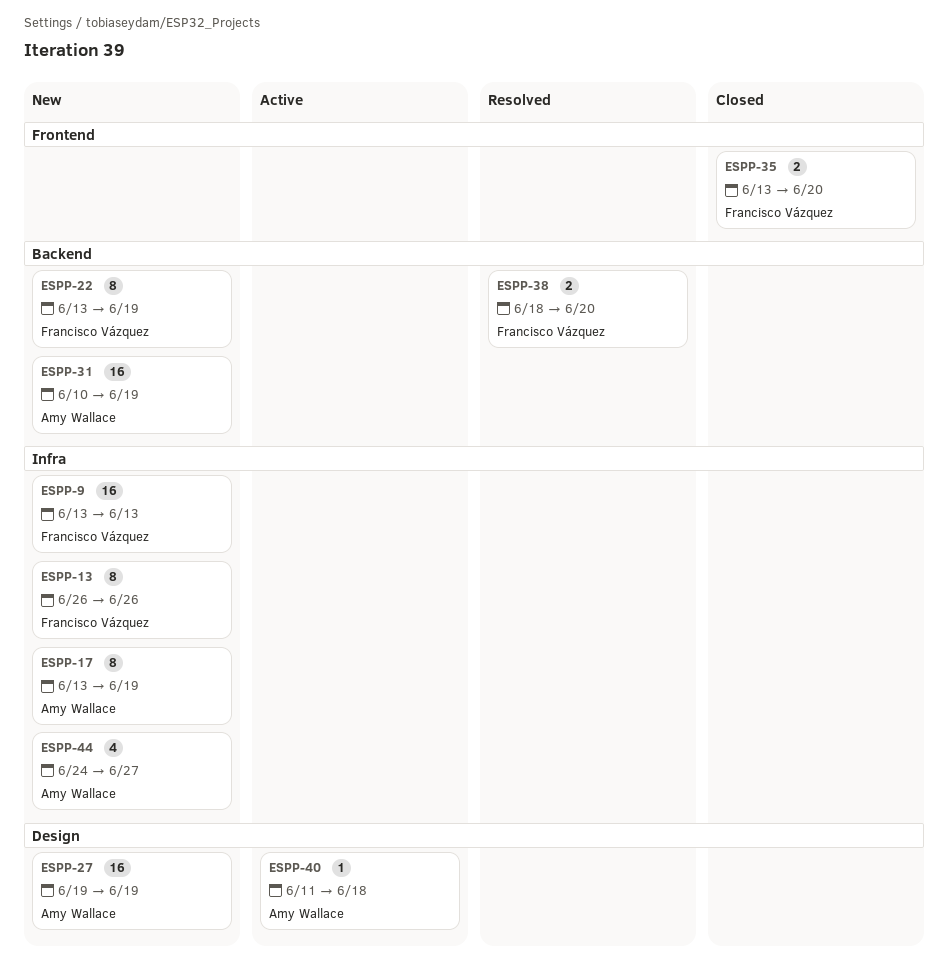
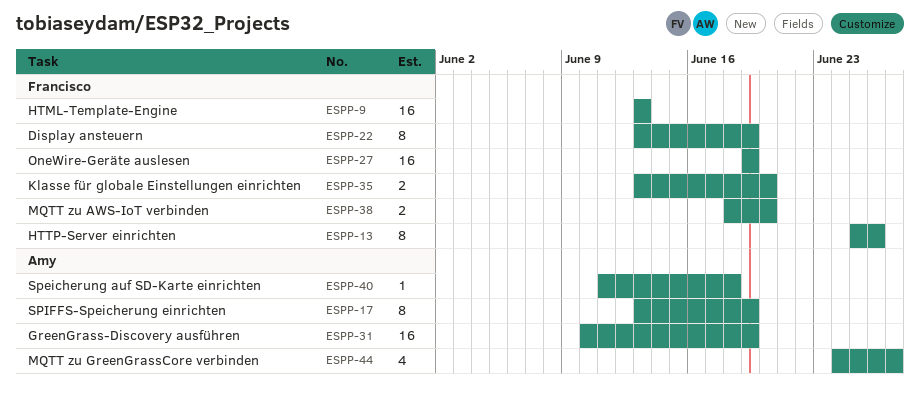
ESPP-13, start: Jun 26 -> Jun 25
ESPP-27, owner: Amy Wallace -> Francisco Vázquez

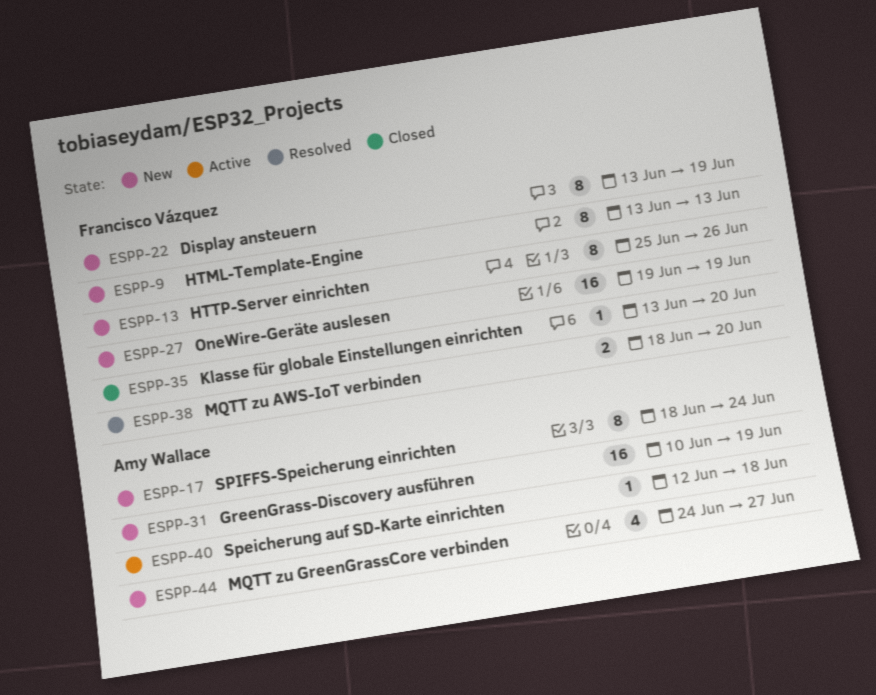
ESPP-9, estimate: 16 -> 8
ESPP-17, start: Jun 13 -> Jun 18
ESPP-17, due: Jun 19 -> Jun 24
ESPP-35, estimate: 2 -> 1
ESPP-40, start: Jun 11 -> Jun 12

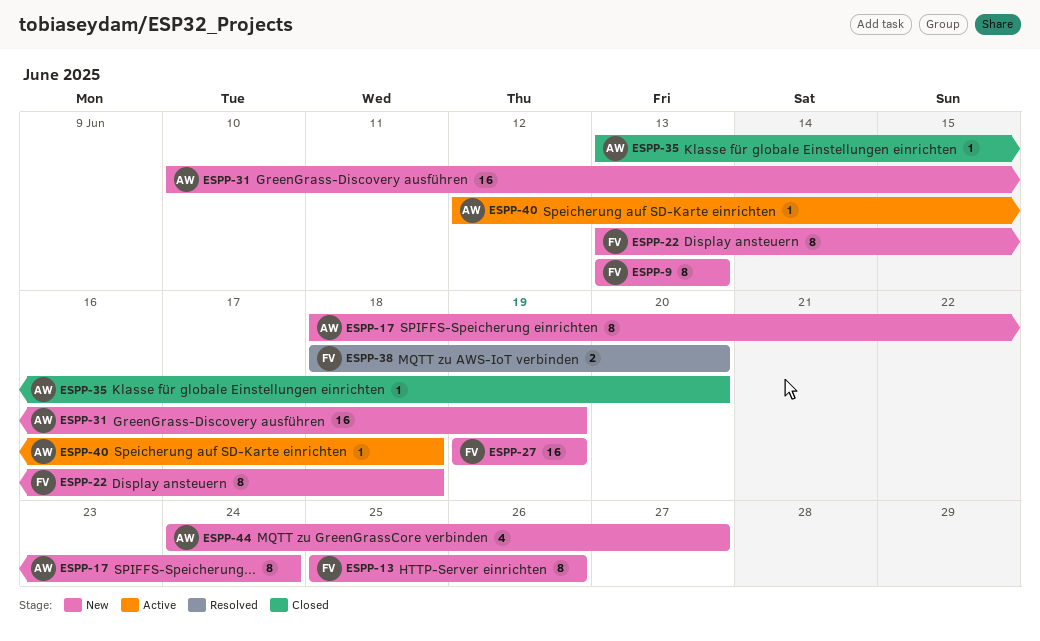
ESPP-22, due: Jun 19 -> Jun 18
ESPP-35, owner: Francisco Vázquez -> Amy Wallace

